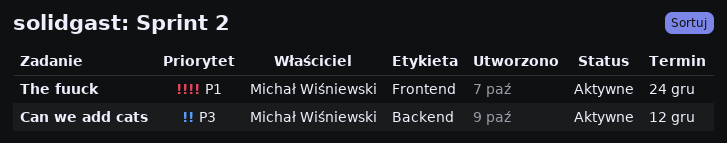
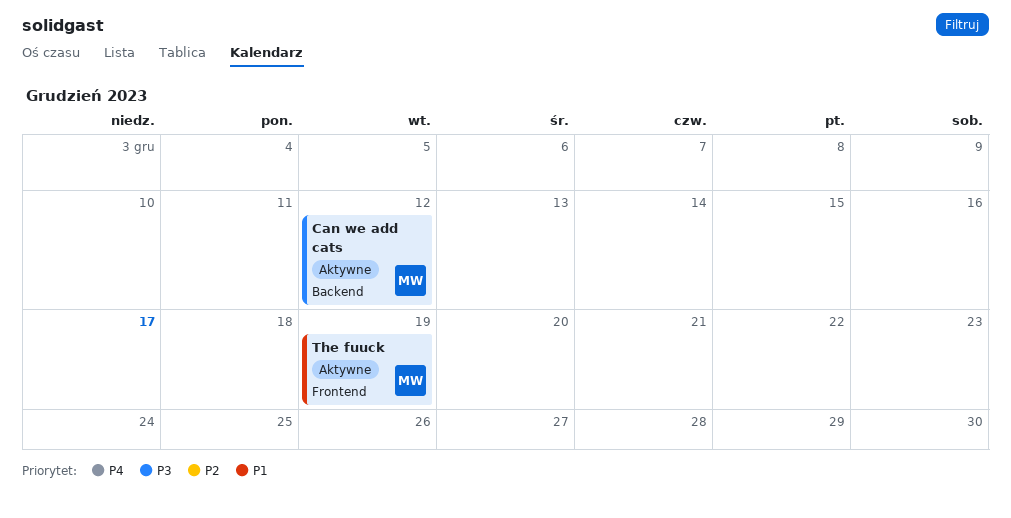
The fuuck, due: Dec 24 -> Dec 19

